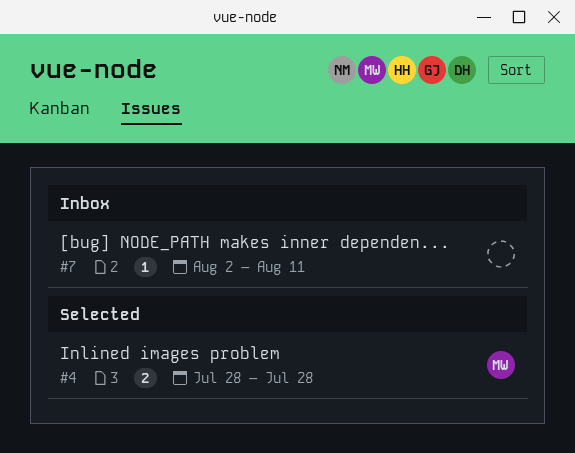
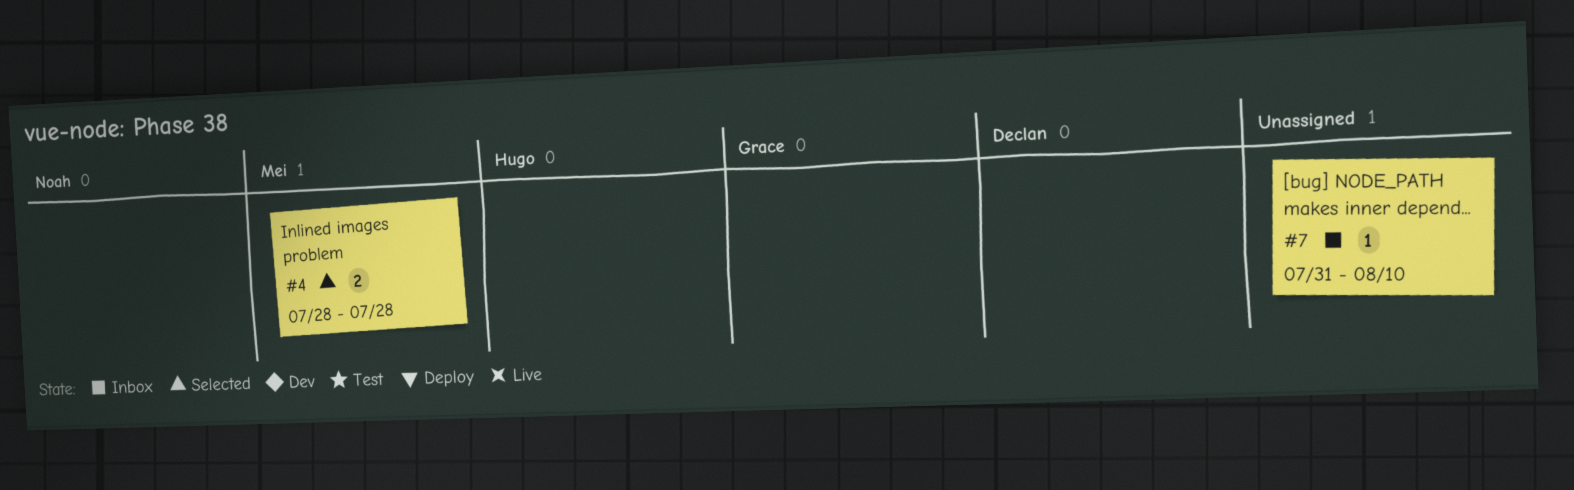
#7, start: Aug 2 -> Jul 31
#7, due: Aug 11 -> Aug 10

